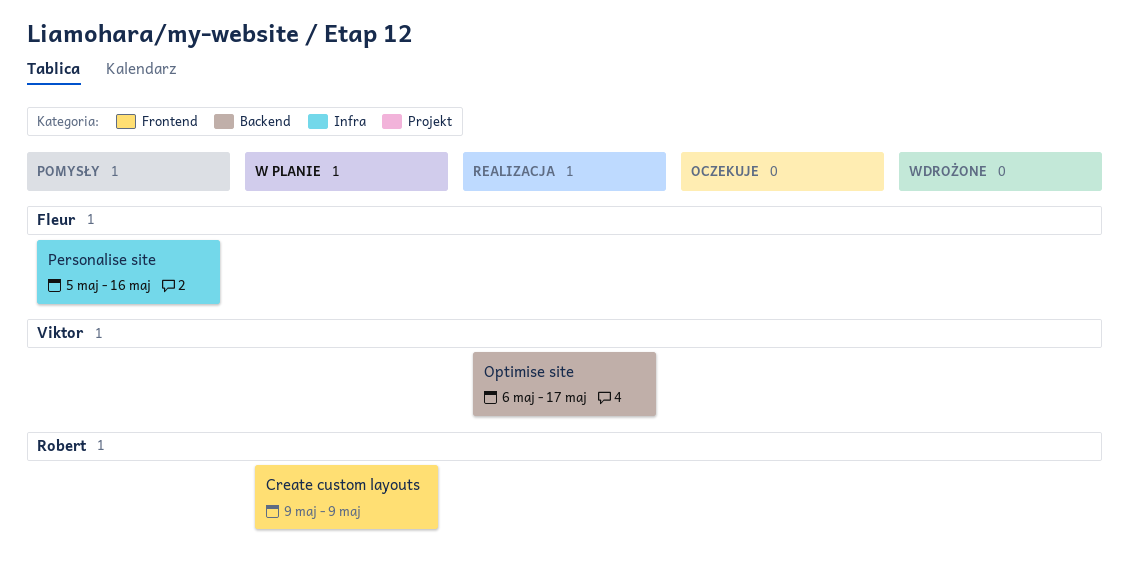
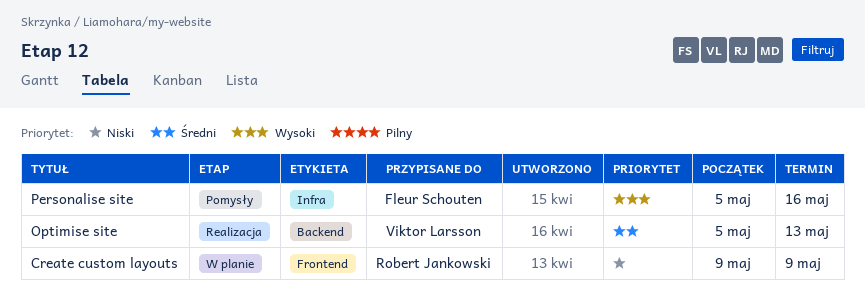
Optimise site, start: May 6 -> May 5
Optimise site, due: May 17 -> May 13

